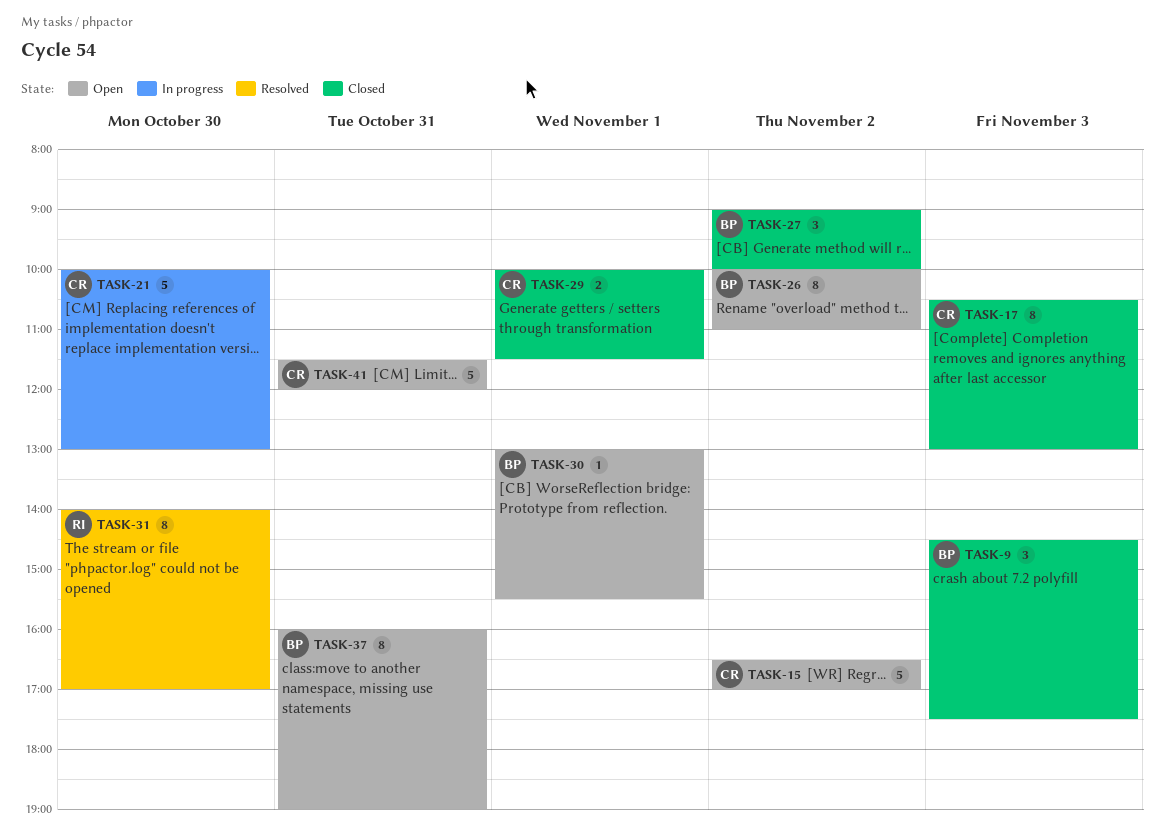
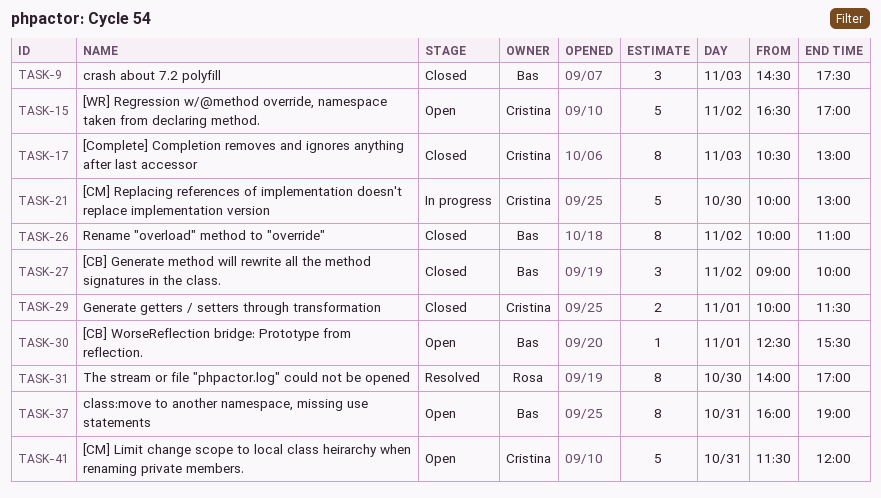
TASK-26, status: Open -> Closed
TASK-30, begins: 13:00 -> 12:30

